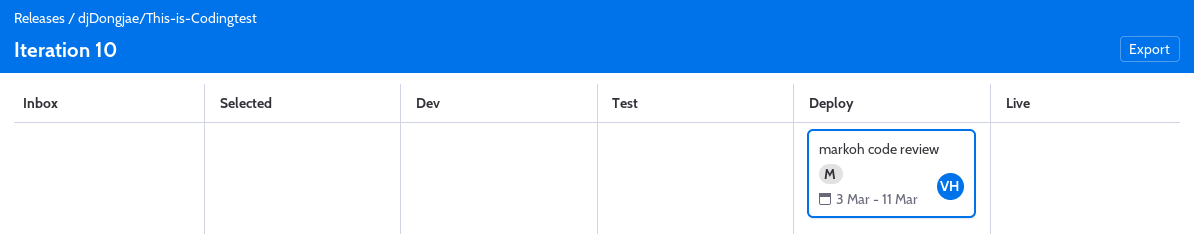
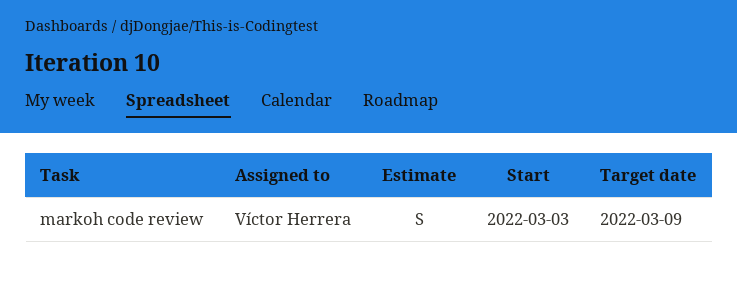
markoh code review, estimate: M -> S
markoh code review, due: Mar 11 -> Mar 9

